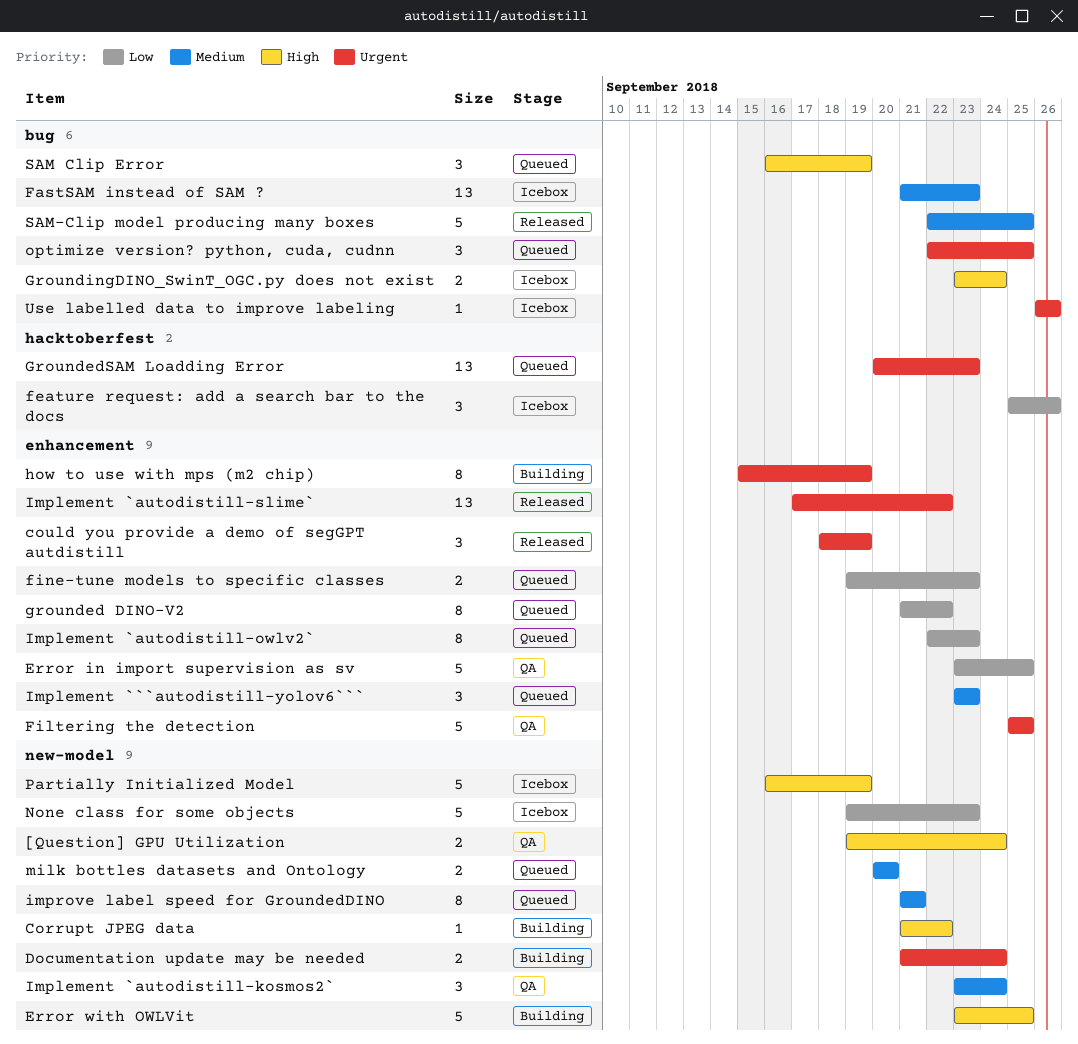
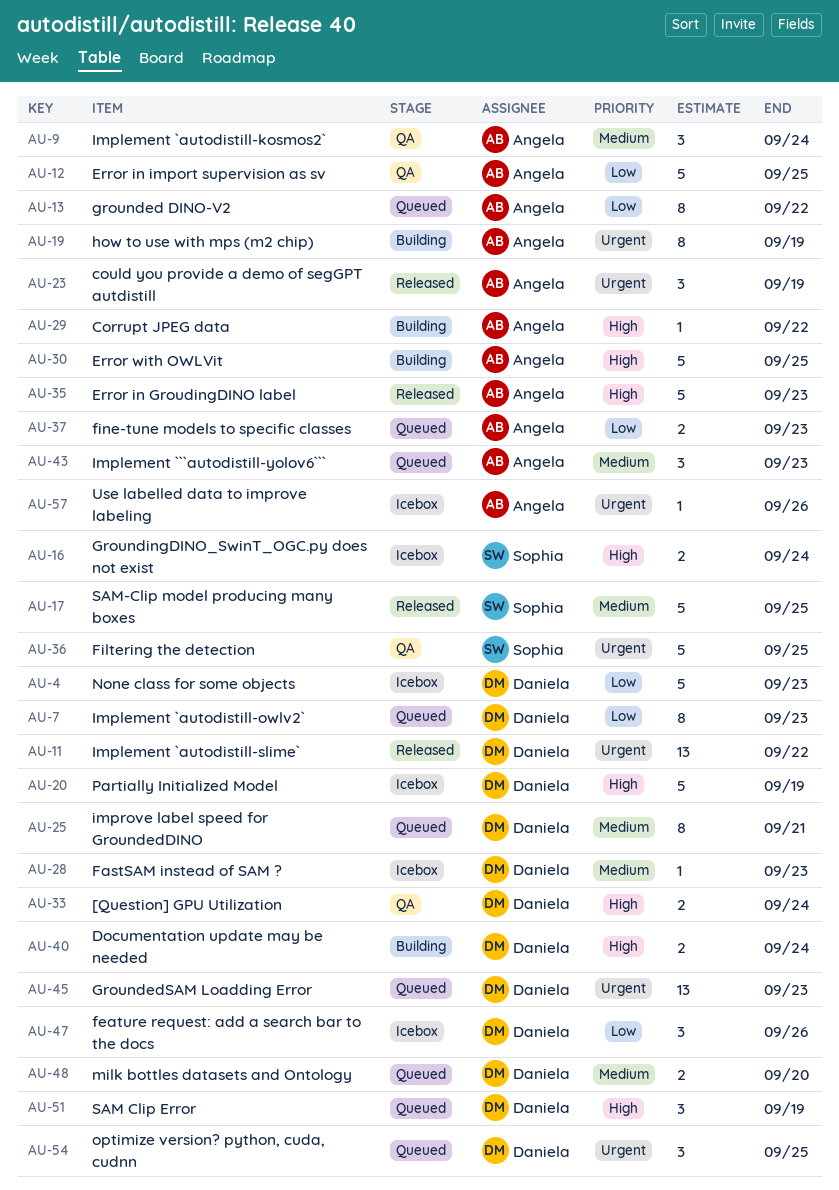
Documentation update may be needed, priority: Urgent -> High
Error in GroudingDINO label: none -> present
FastSAM instead of SAM ?, estimate: 13 -> 1

